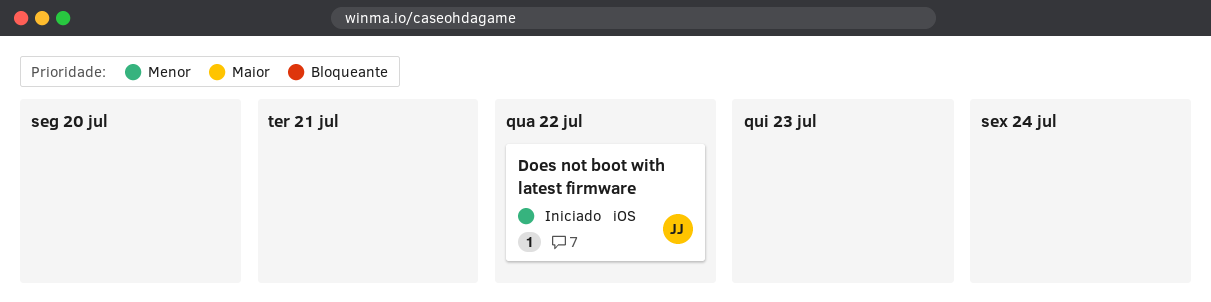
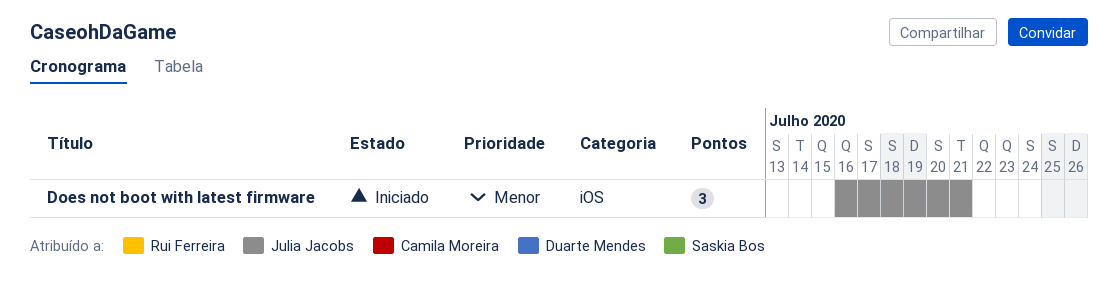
Does not boot with latest firmware, estimate: 1 -> 3
Does not boot with latest firmware, due: Jul 22 -> Jul 21

